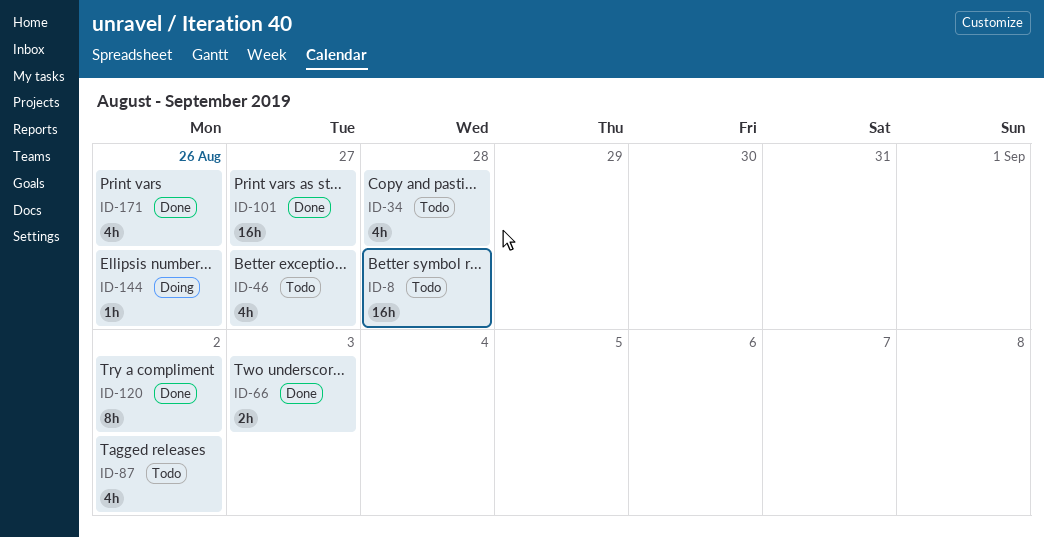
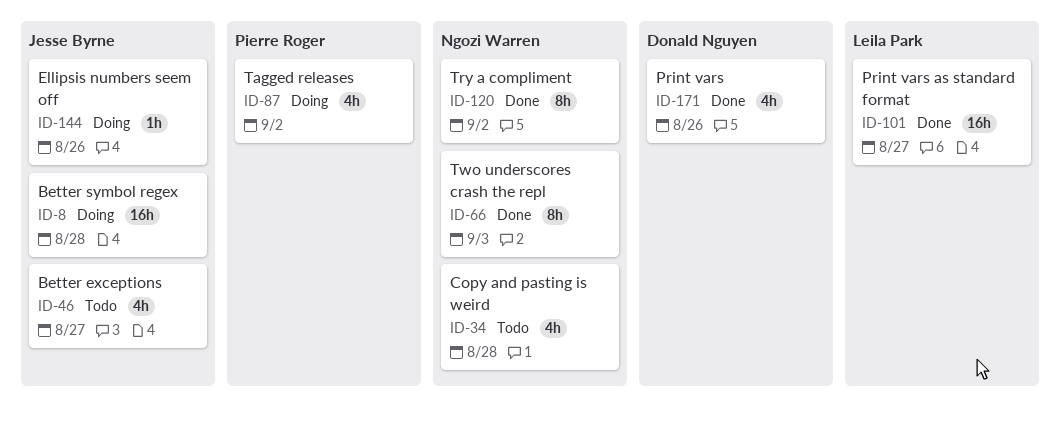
ID-8, status: Todo -> Doing
ID-66, estimate: 2h -> 8h
ID-87, status: Todo -> Doing

